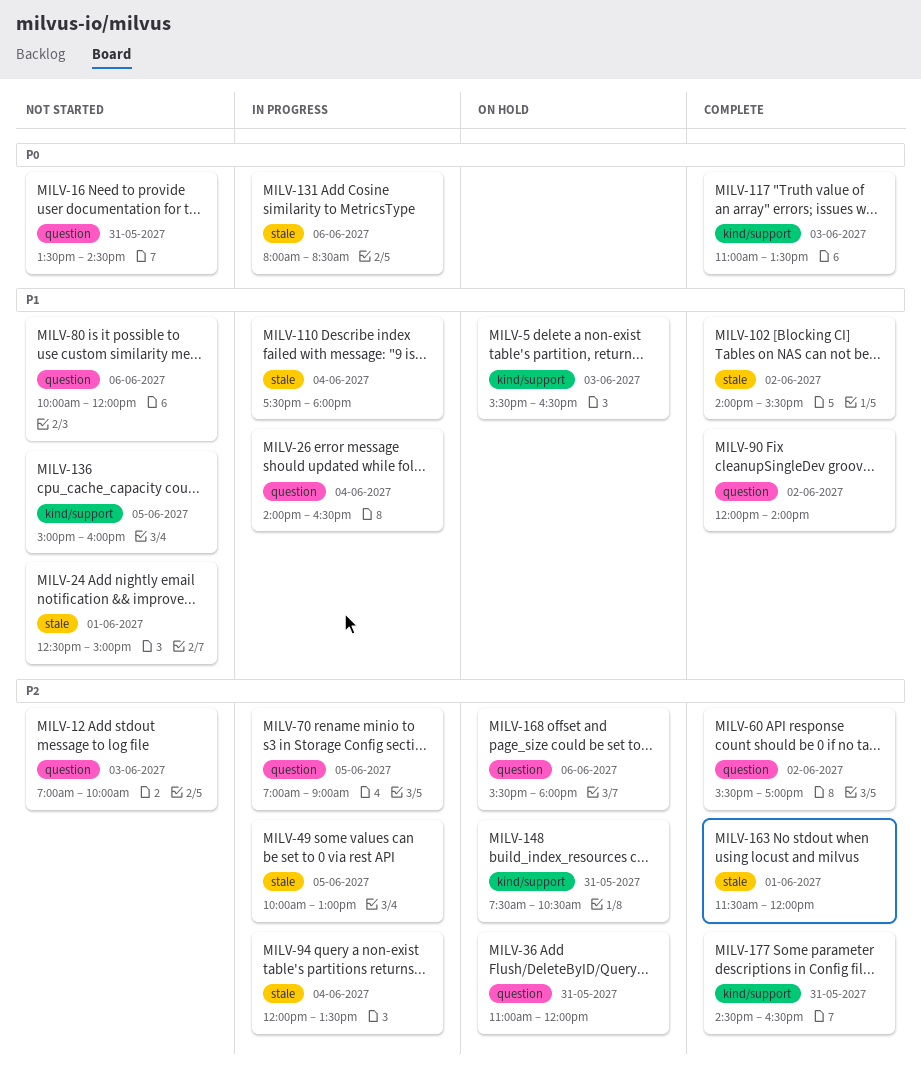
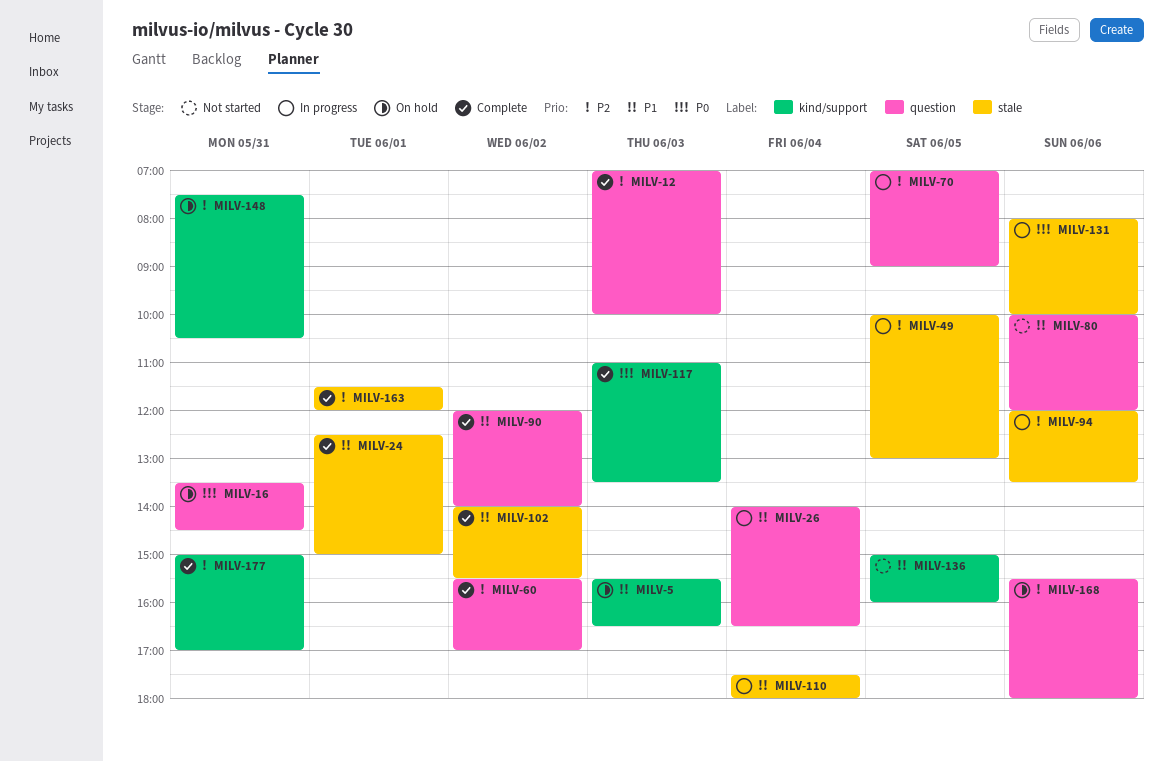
MILV-12, status: Not started -> Complete
MILV-16, status: Not started -> On hold
MILV-24, status: Not started -> Complete
MILV-36: present -> none
MILV-94, day: Jun 4 -> Jun 6
MILV-131, ends: 08:30 -> 10:00
MILV-177, begins: 14:30 -> 15:00
MILV-177, ends: 16:30 -> 17:00

